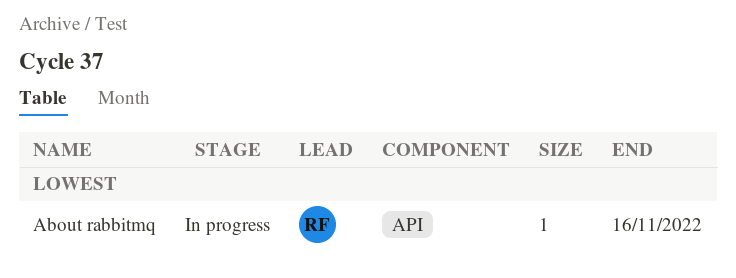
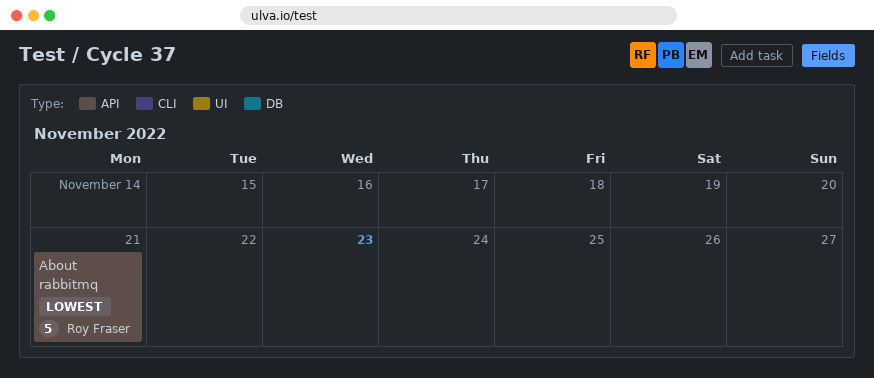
About rabbitmq, estimate: 1 -> 5
About rabbitmq, due: Nov 16 -> Nov 21

